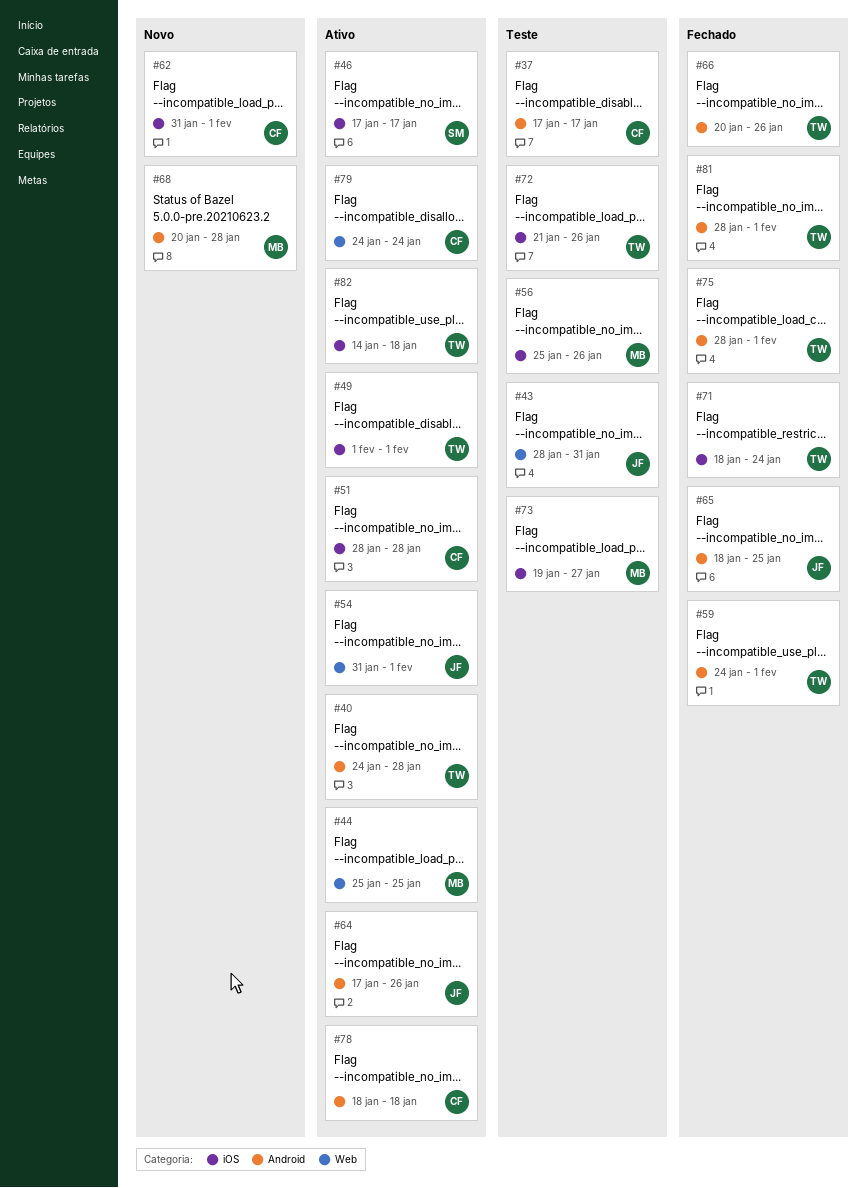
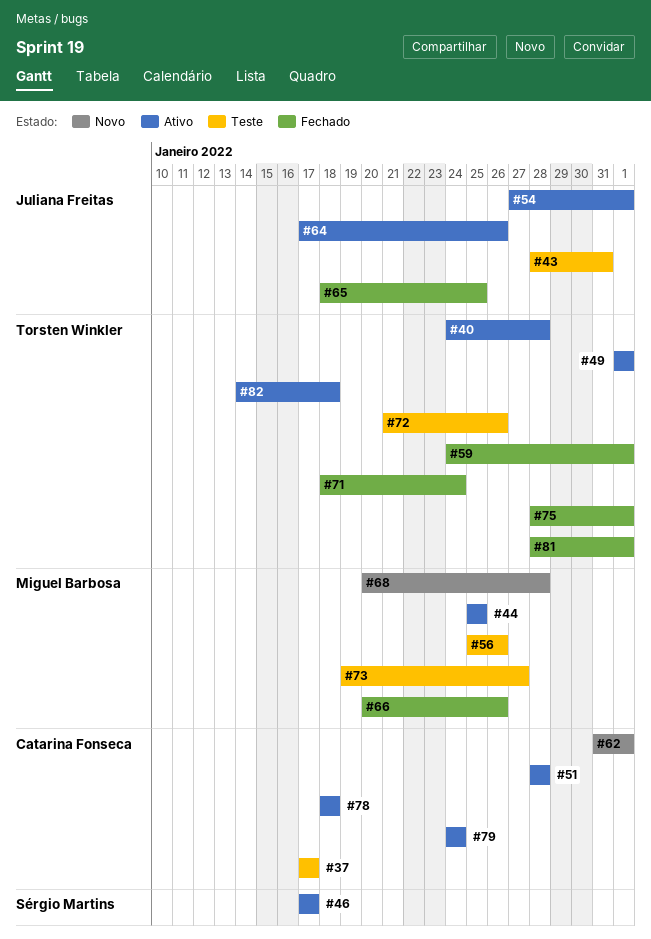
#54, start: Jan 31 -> Jan 27
#66, owner: Torsten Winkler -> Miguel Barbosa

